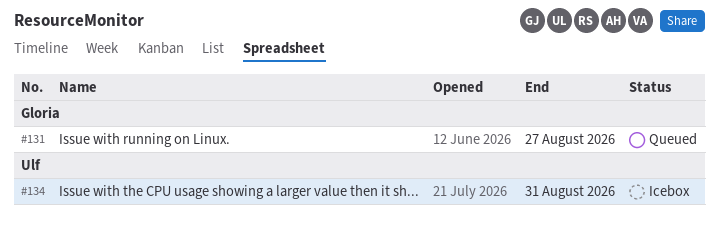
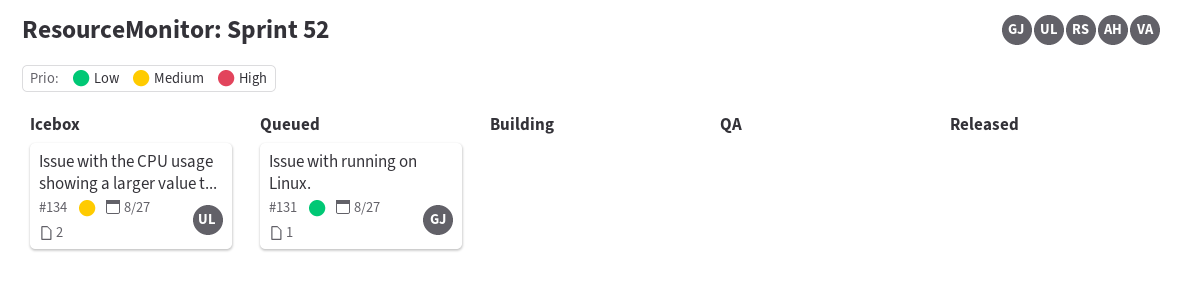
#134, due: Aug 31 -> Aug 27

